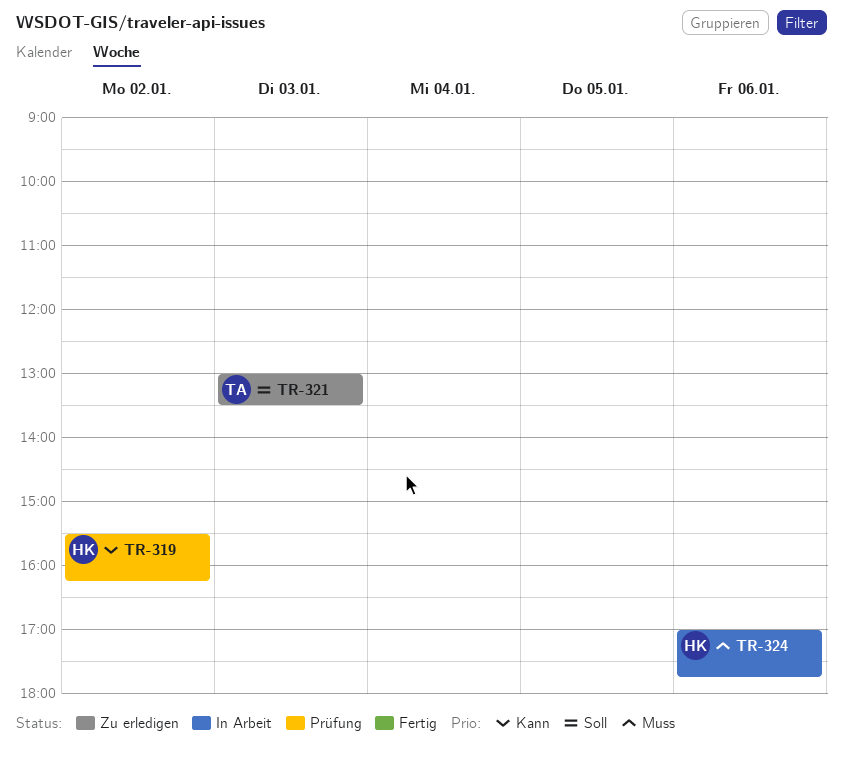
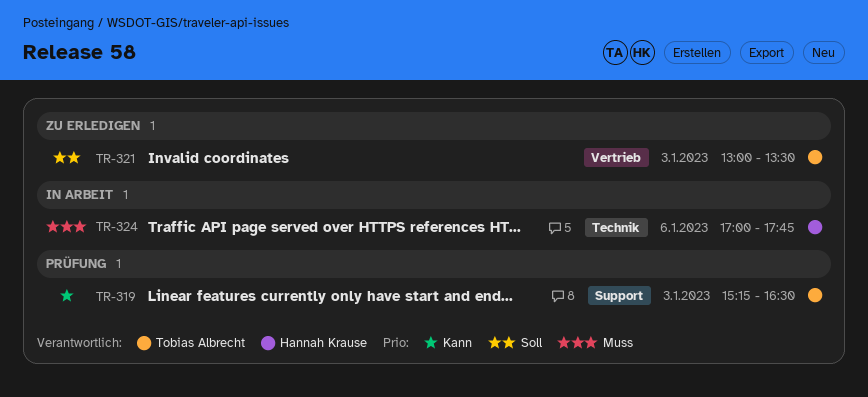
TR-319, owner: Hannah Krause -> Tobias Albrecht
TR-319, day: Jan 2 -> Jan 3
TR-319, begins: 15:30 -> 15:15
TR-319, ends: 16:15 -> 16:30

